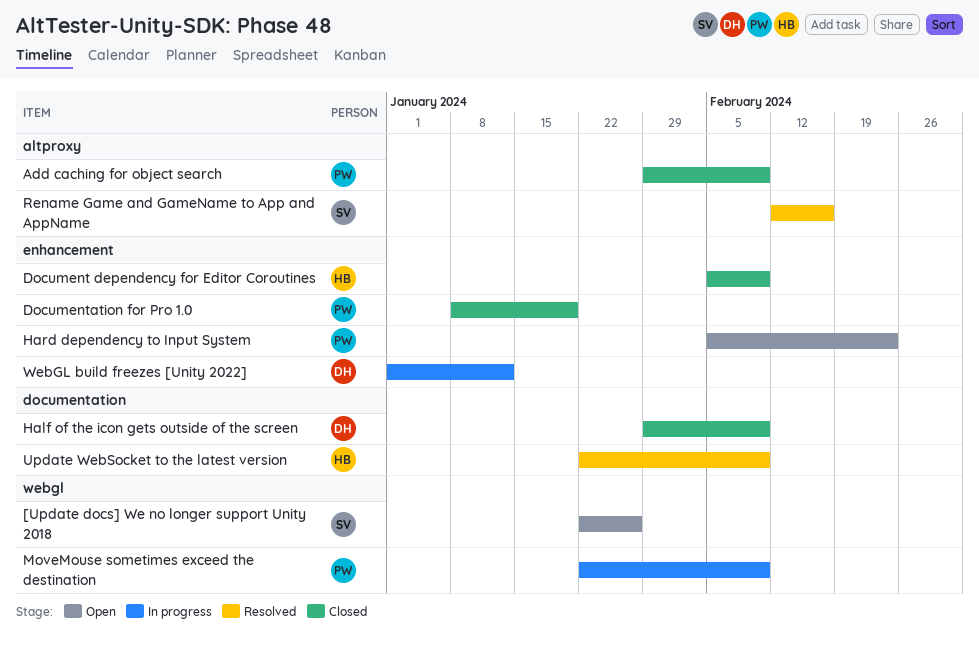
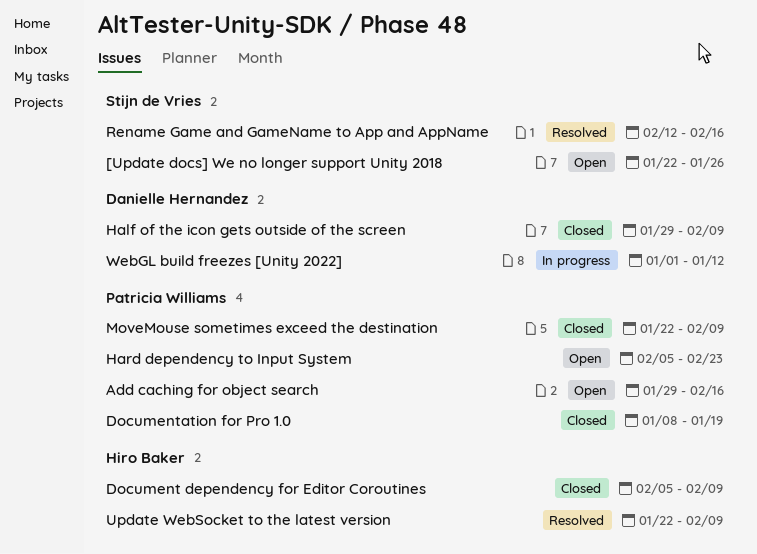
Add caching for object search, status: Closed -> Open
Add caching for object search, due: Feb 9 -> Feb 16
MoveMouse sometimes exceed the destination, status: In progress -> Closed

